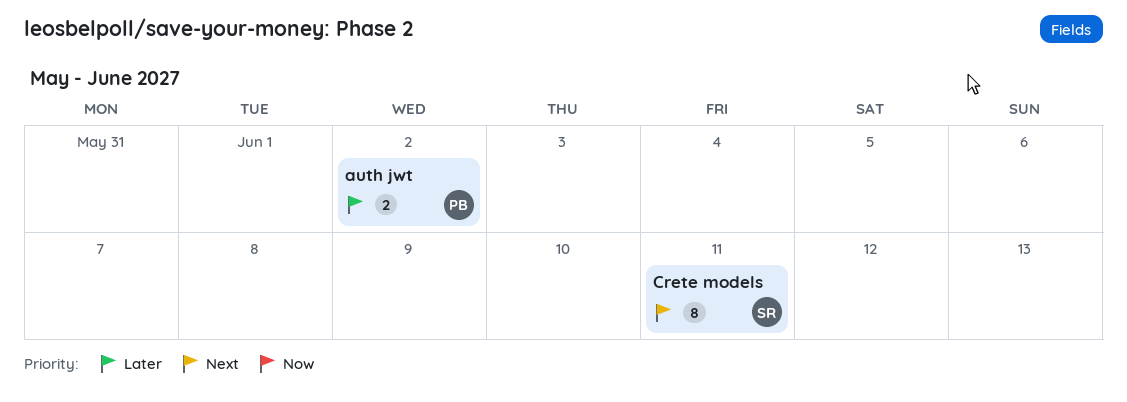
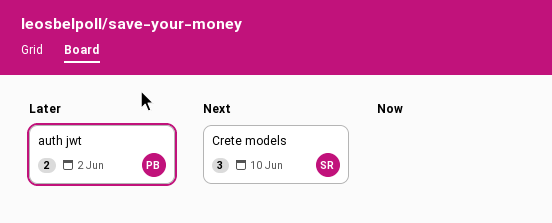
Crete models, estimate: 8 -> 3
Crete models, due: Jun 11 -> Jun 10

